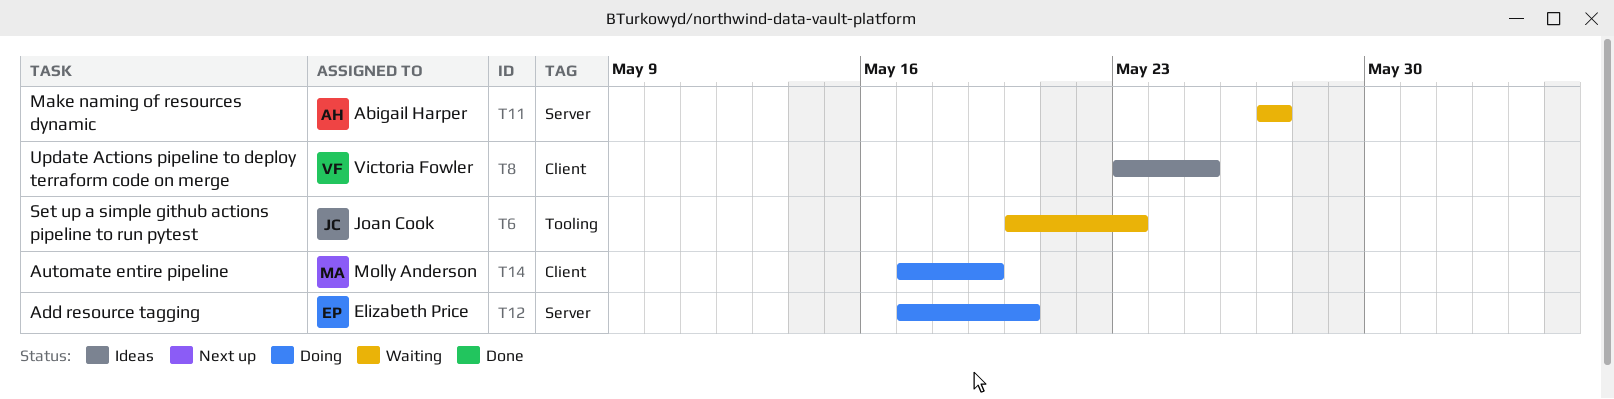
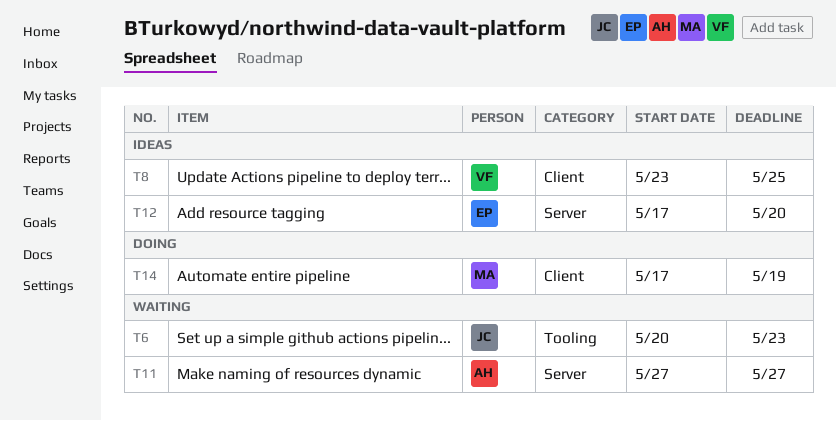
T12, status: Doing -> Ideas

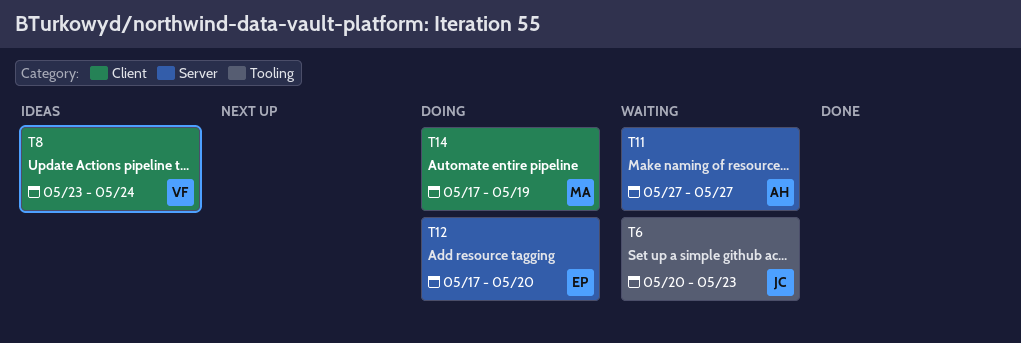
T8, due: May 25 -> May 24
T12, status: Ideas -> Doing

